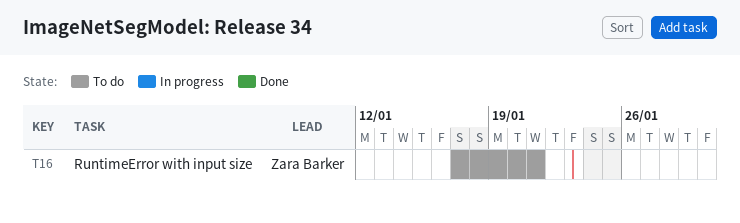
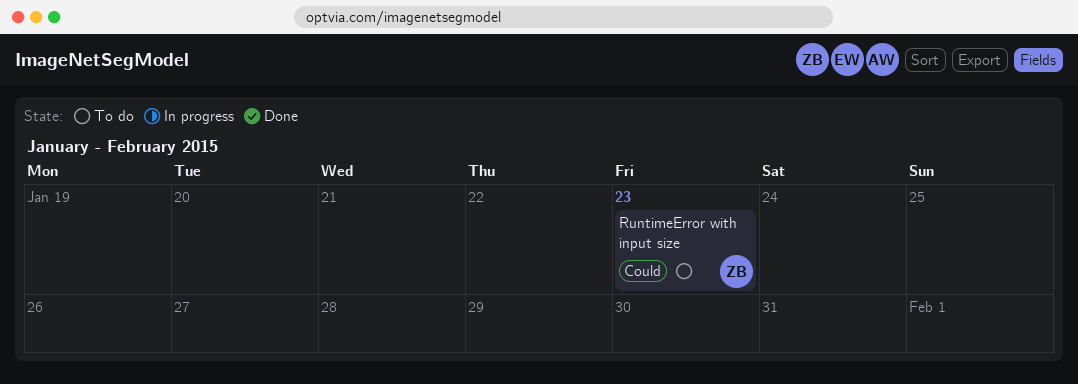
RuntimeError with input size, due: Jan 21 -> Jan 23

